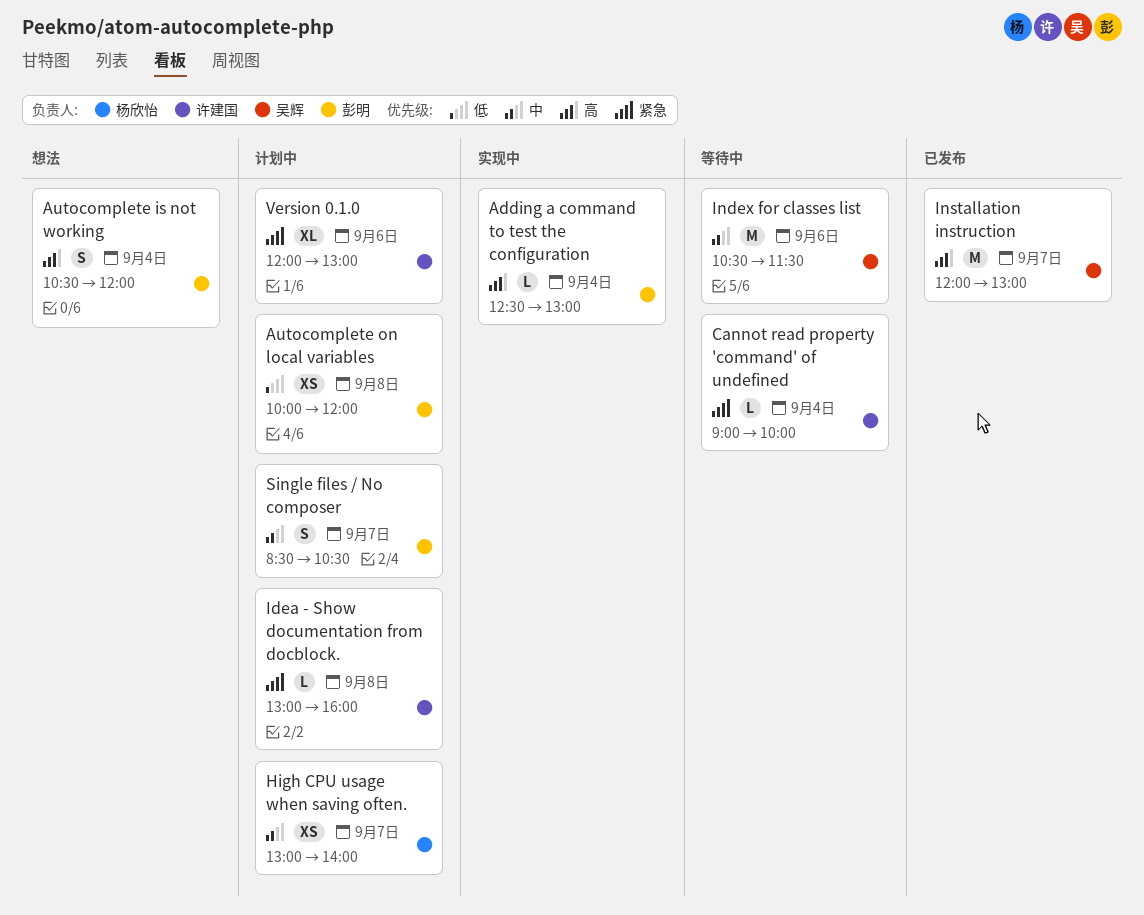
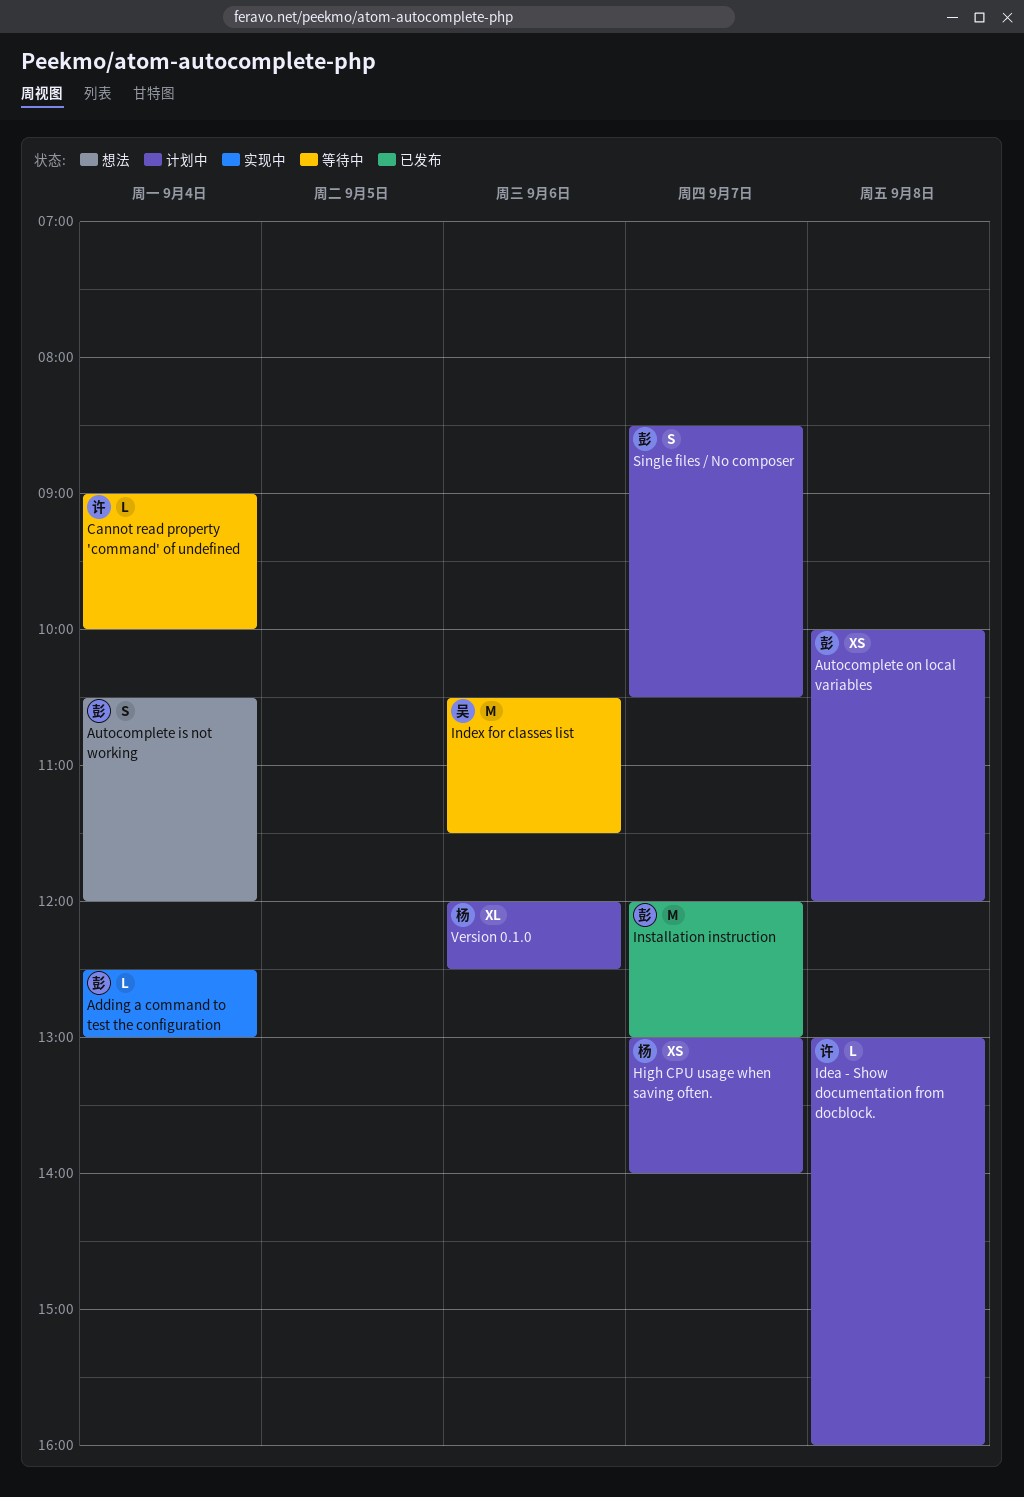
Installation instruction, owner: 吴辉 -> 彭明
Version 0.1.0, owner: 许建国 -> 杨欣怡
Version 0.1.0, ends: 13:00 -> 12:30

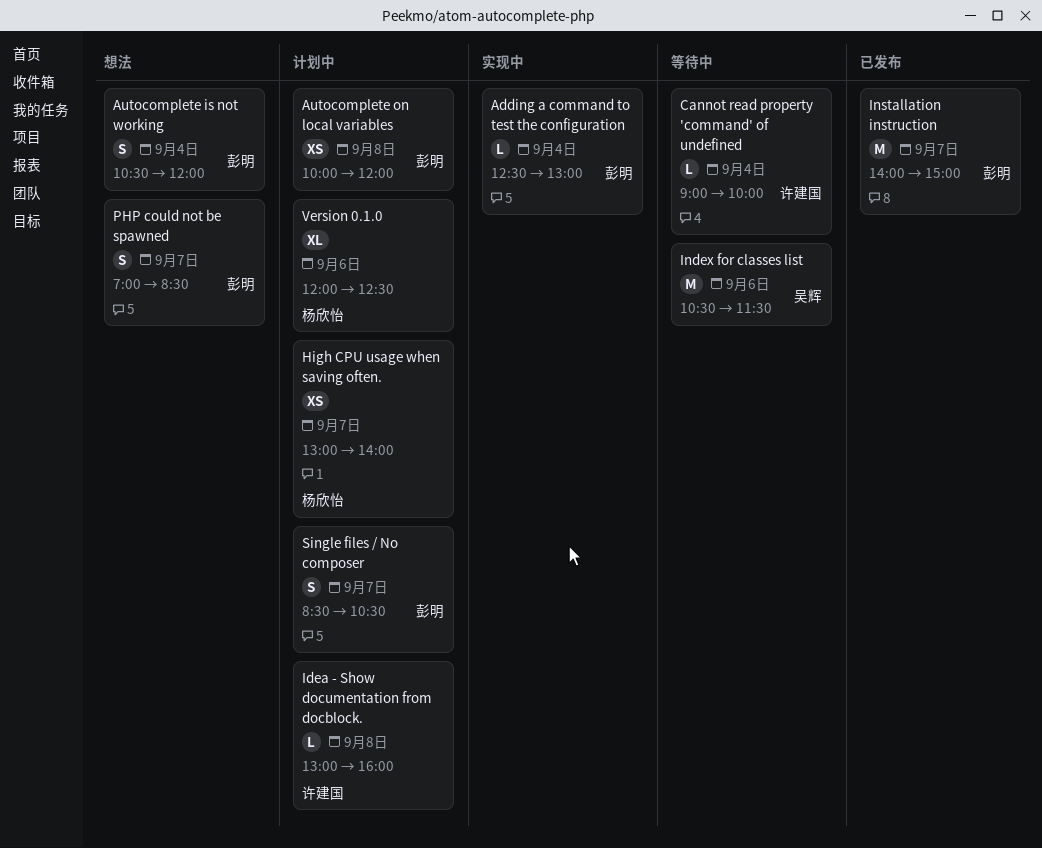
Installation instruction, begins: 12:00 -> 14:00
Installation instruction, ends: 13:00 -> 15:00
PHP could not be spawned: none -> present

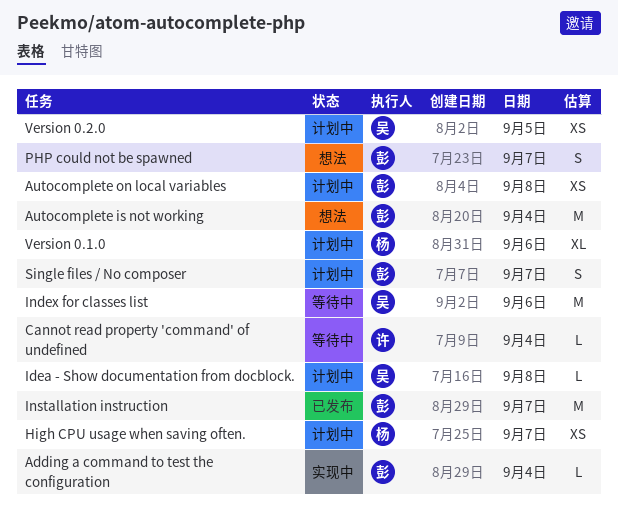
Autocomplete is not working, estimate: S -> M
Idea - Show documentation from docblock., owner: 许建国 -> 吴辉
Version 0.2.0: none -> present

